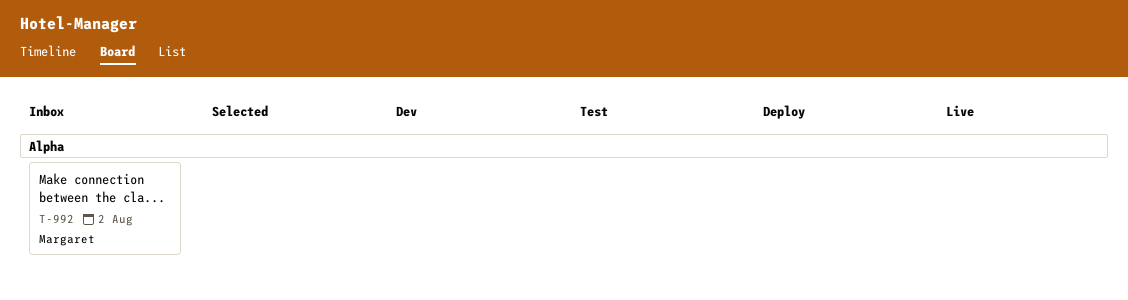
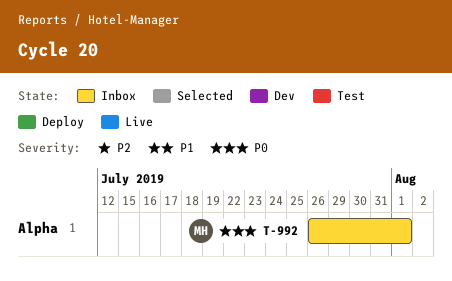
T-992, due: Aug 2 -> Aug 1

